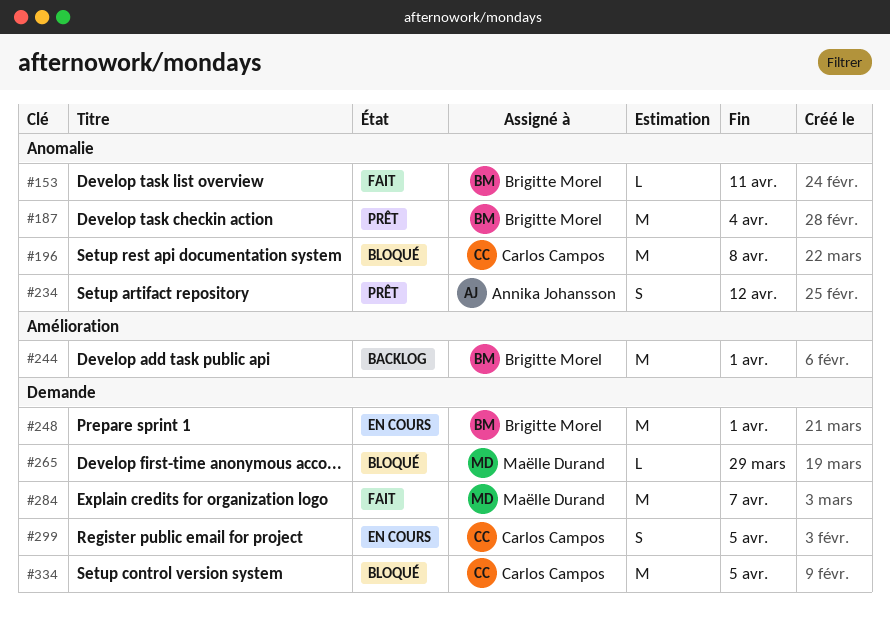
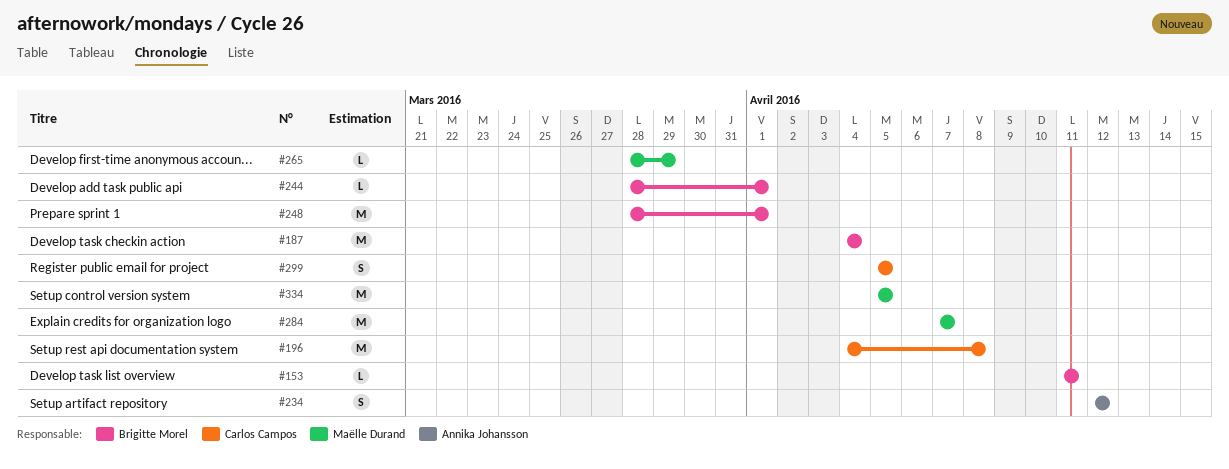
#244, estimate: M -> L
#334, owner: Carlos Campos -> Maëlle Durand

